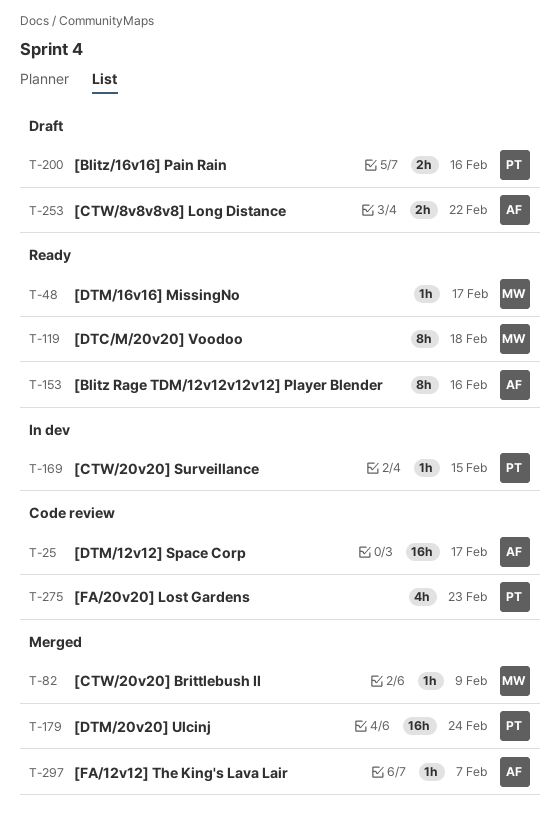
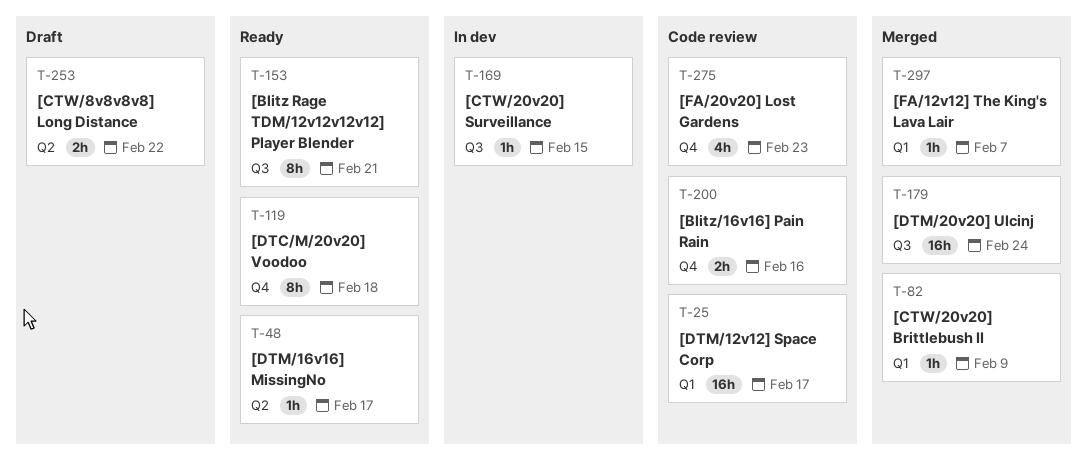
T-153, due: Feb 16 -> Feb 21
T-200, status: Draft -> Code review

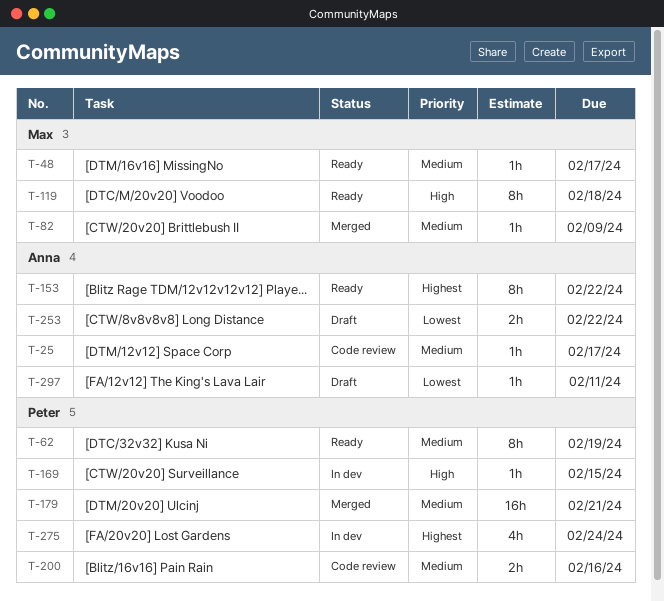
T-25, estimate: 16h -> 1h
T-62: none -> present
T-153, due: Feb 21 -> Feb 22
T-179, due: Feb 24 -> Feb 21
T-275, status: Code review -> In dev
T-275, due: Feb 23 -> Feb 24
T-297, status: Merged -> Draft
T-297, due: Feb 7 -> Feb 11

